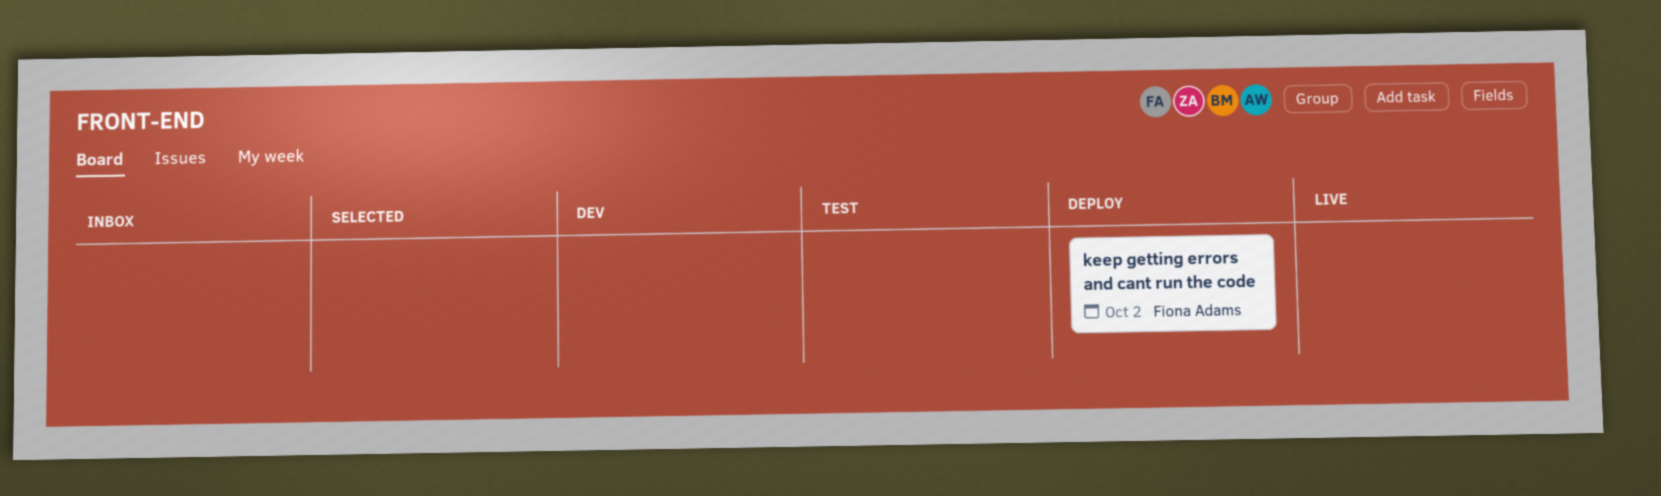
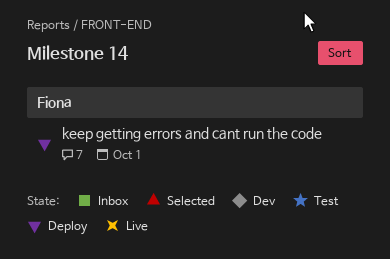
keep getting errors and cant run the code, due: Oct 2 -> Oct 1

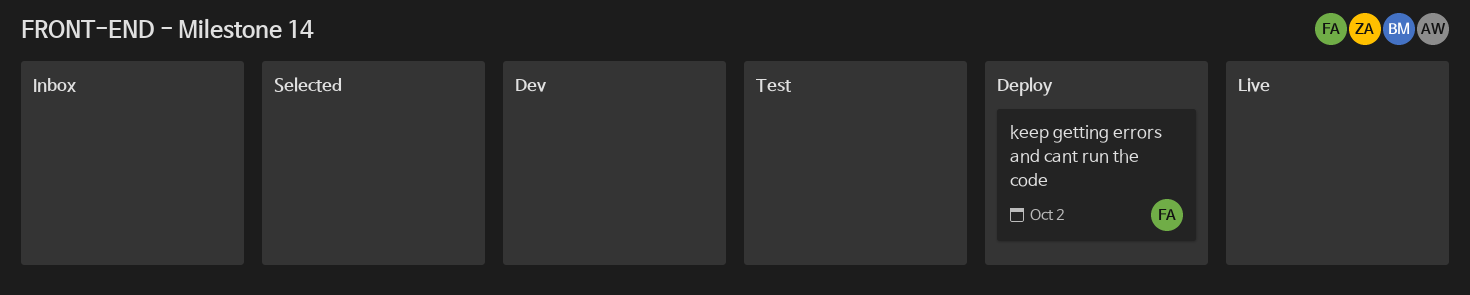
keep getting errors and cant run the code, due: Oct 1 -> Oct 2

